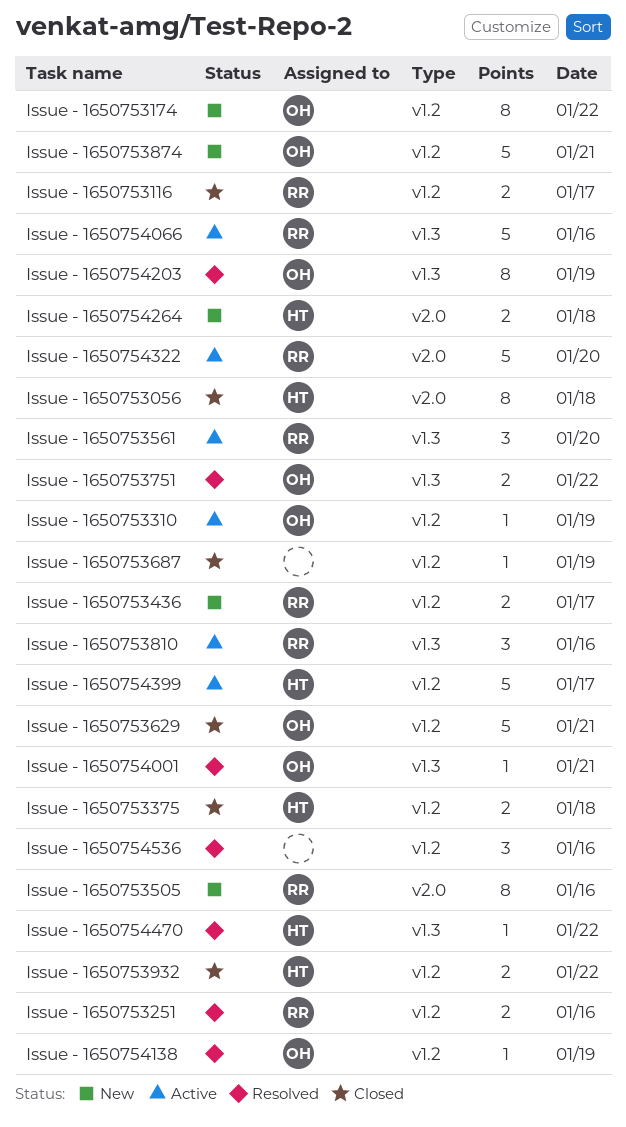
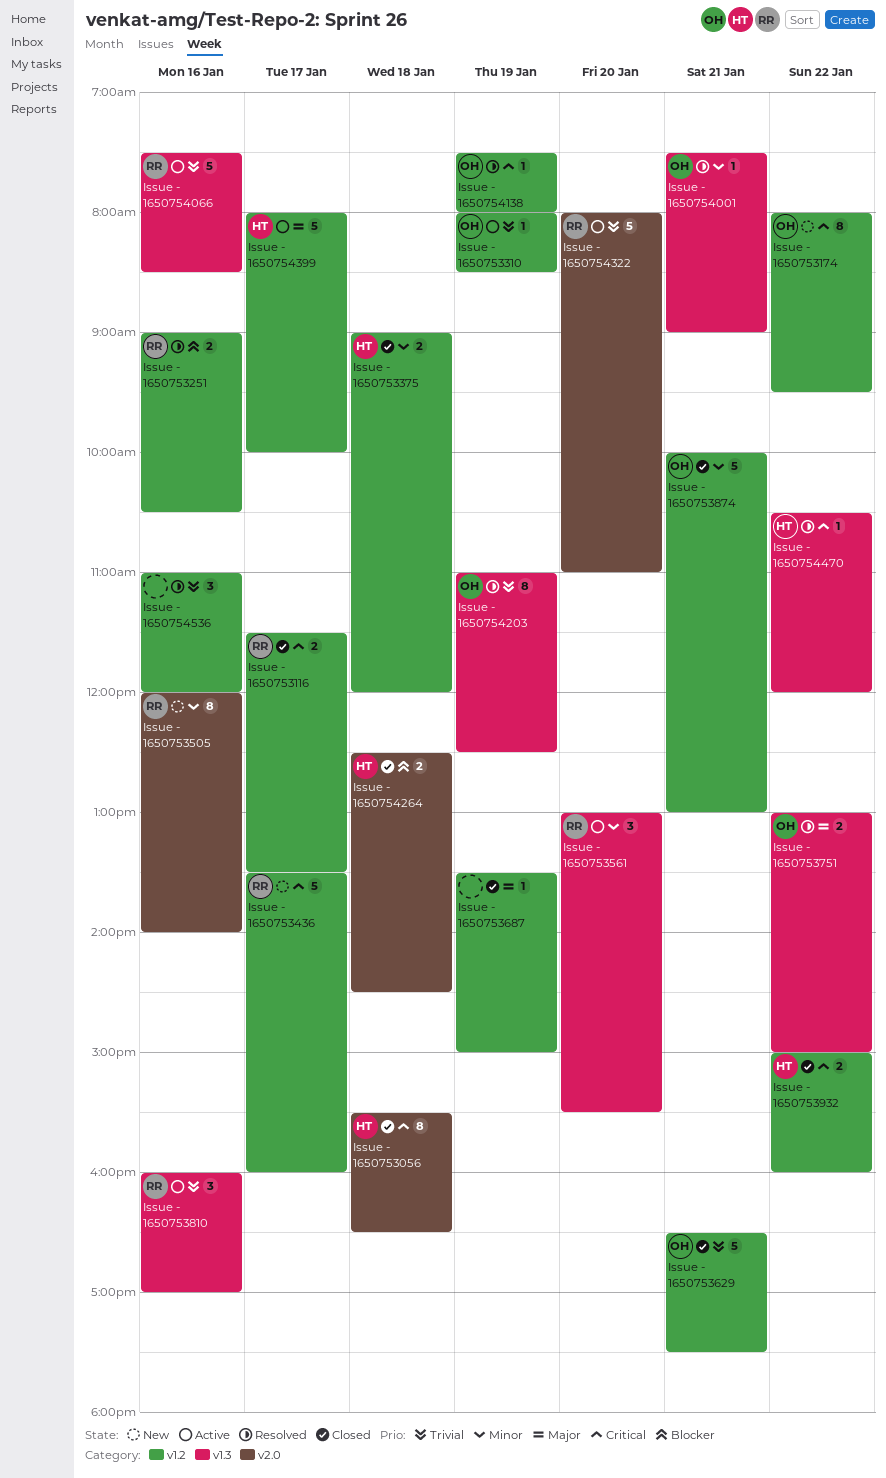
Issue - 1650753436, estimate: 2 -> 5
Issue - 1650753874, status: New -> Closed
Issue - 1650754264, status: New -> Closed

